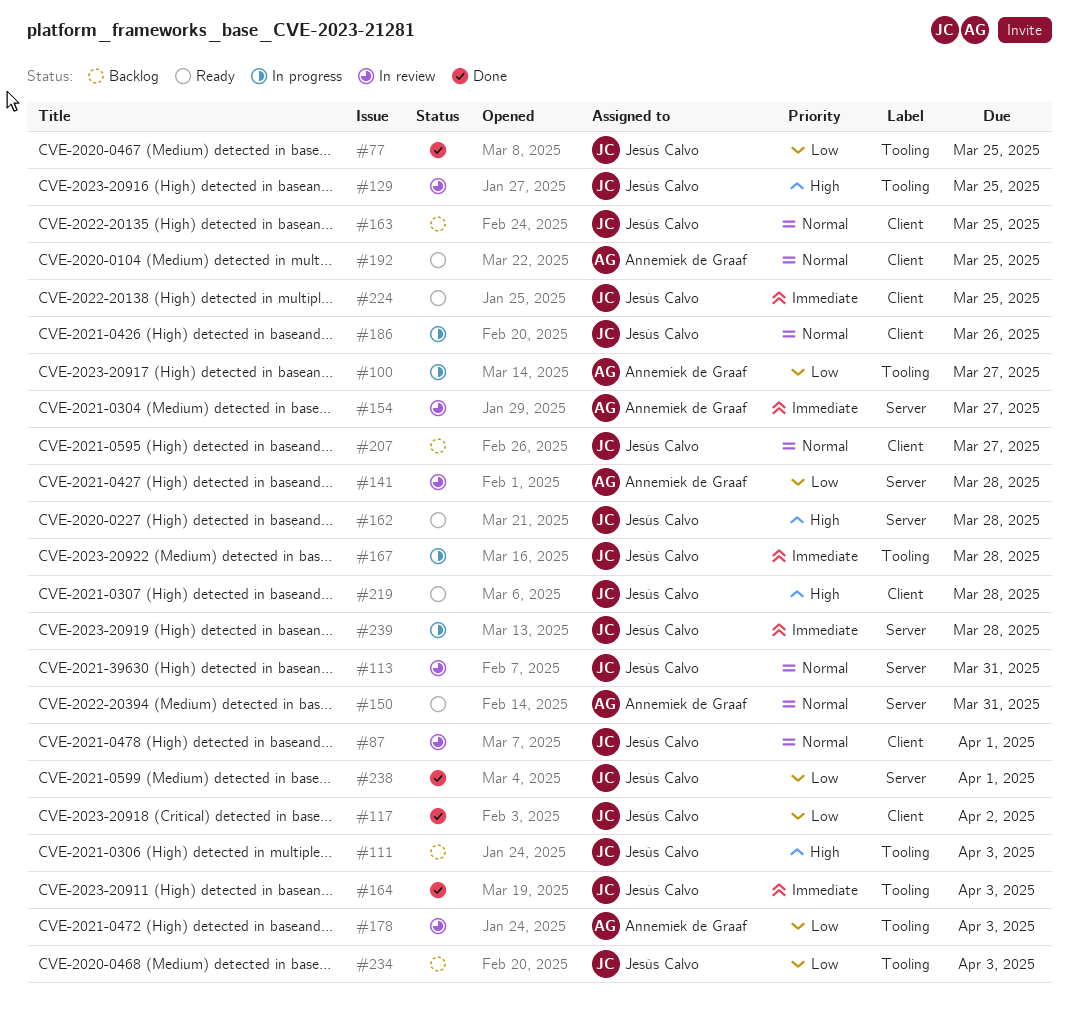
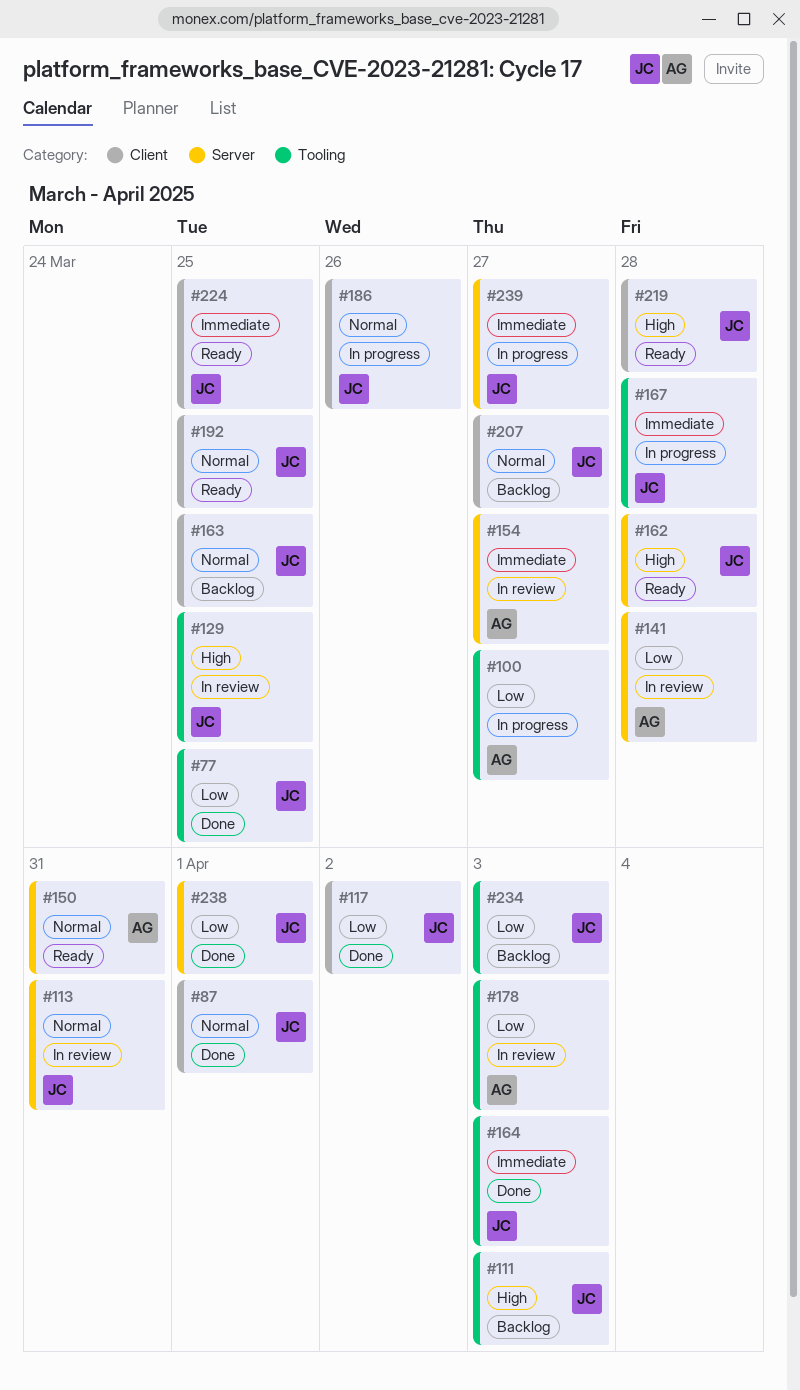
#87, status: In review -> Done
#192, owner: Annemiek de Graaf -> Jesús Calvo
#239, due: Mar 28 -> Mar 27

